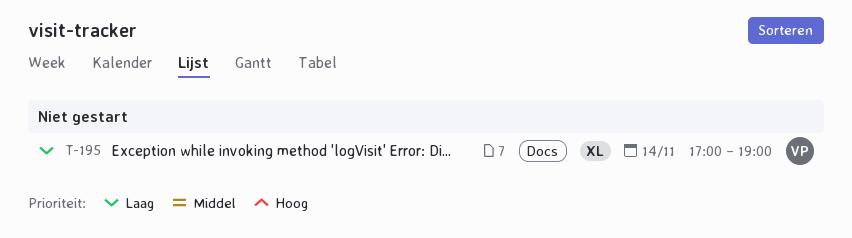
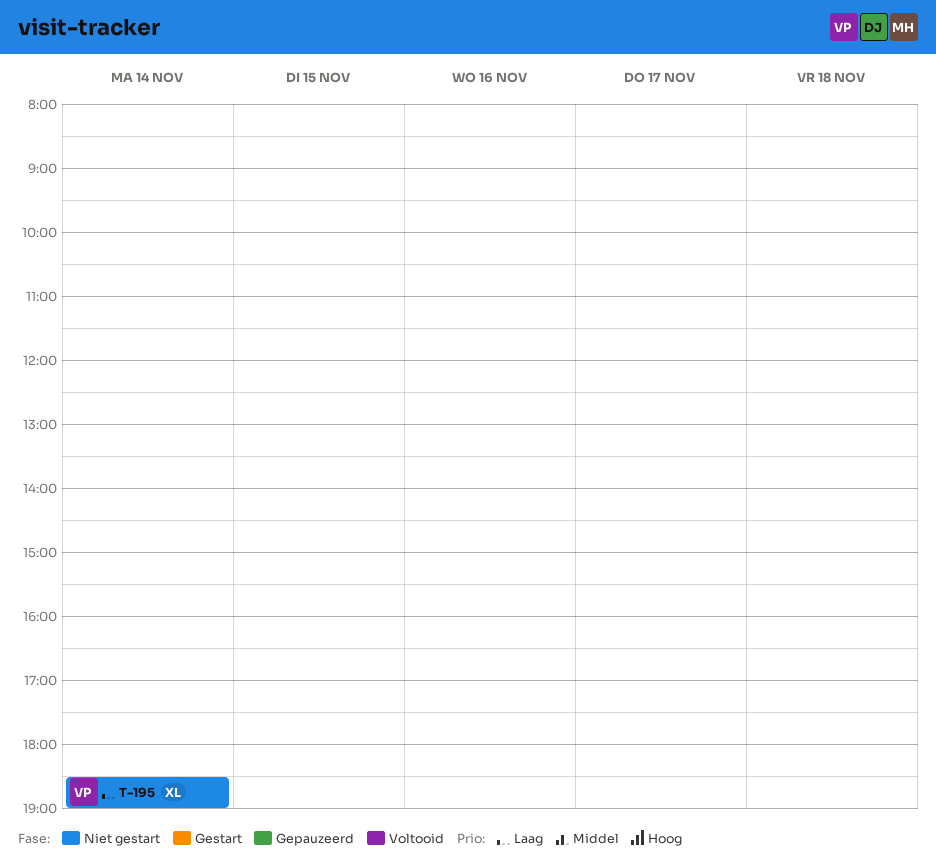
T-195, begins: 17:00 -> 18:30

